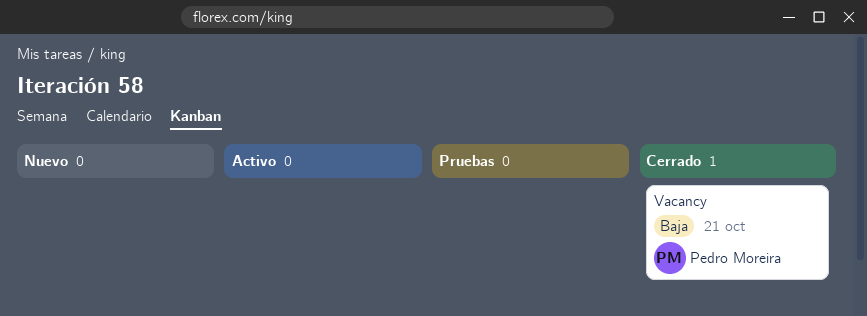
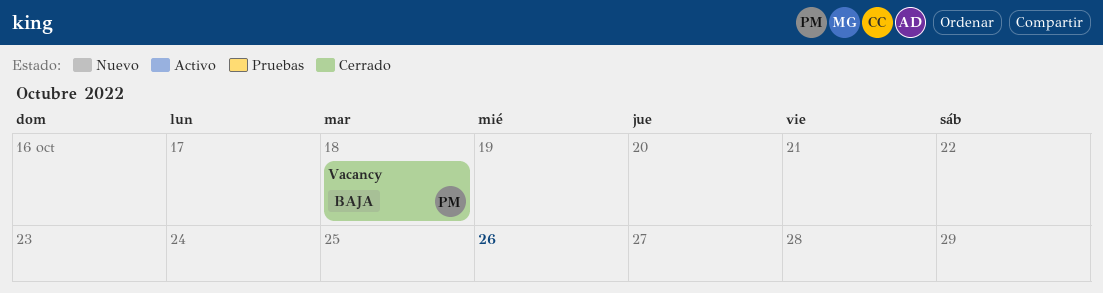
Vacancy, due: Oct 21 -> Oct 18

